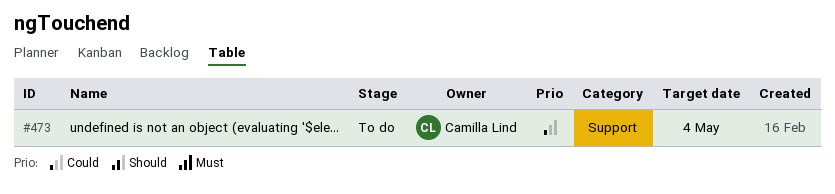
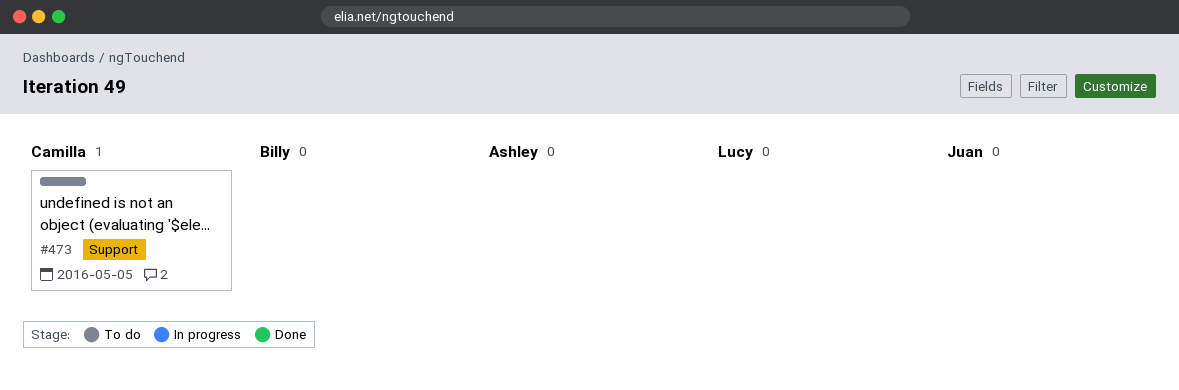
#473, due: May 4 -> May 5

